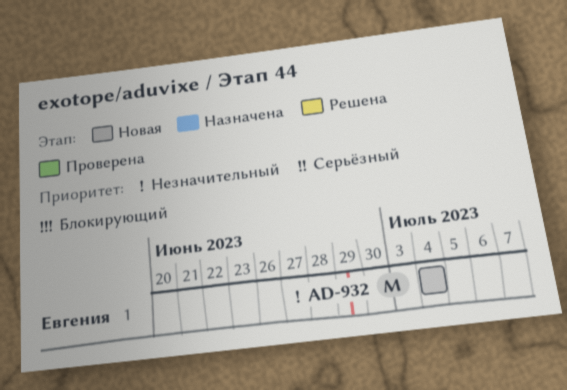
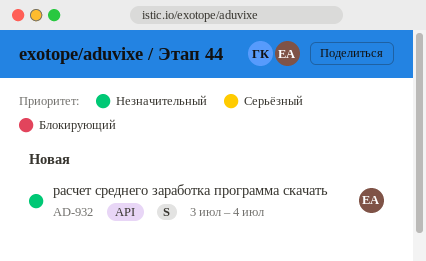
AD-932, estimate: M -> S
AD-932, start: Jul 4 -> Jul 3

